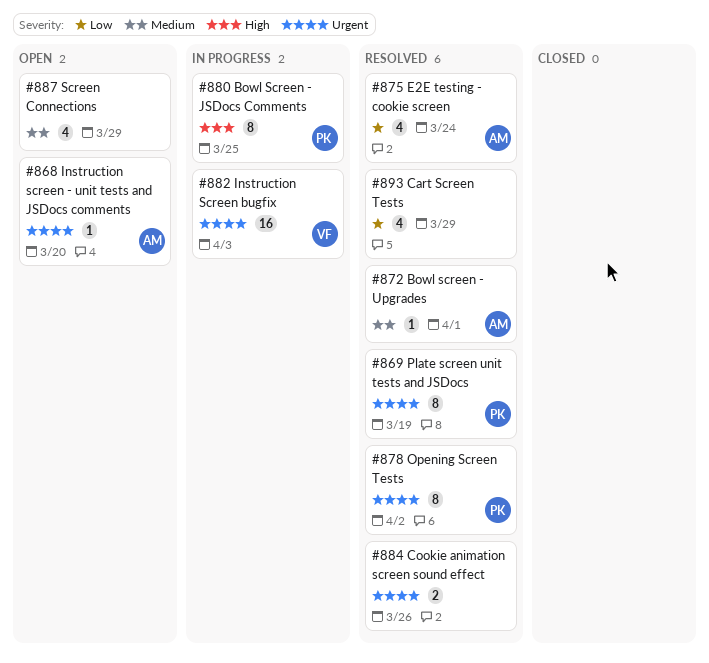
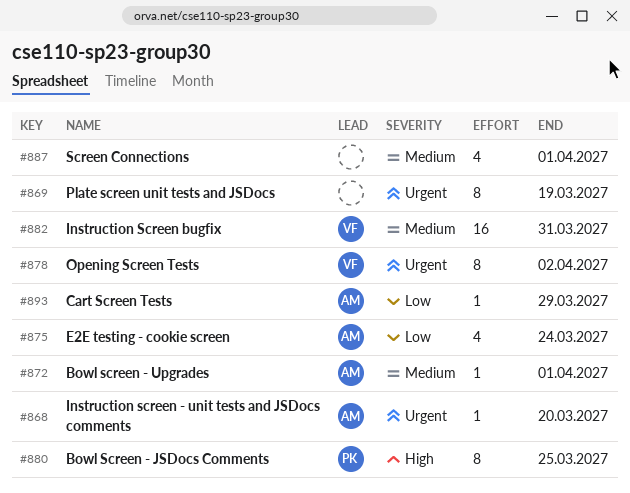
#869, owner: PK -> none
#878, owner: PK -> VF
#882, priority: Urgent -> Medium
#882, due: Apr 3 -> Mar 31
#884: present -> none
#887, due: Mar 29 -> Apr 1
#893, owner: none -> AM
#893, estimate: 4 -> 1

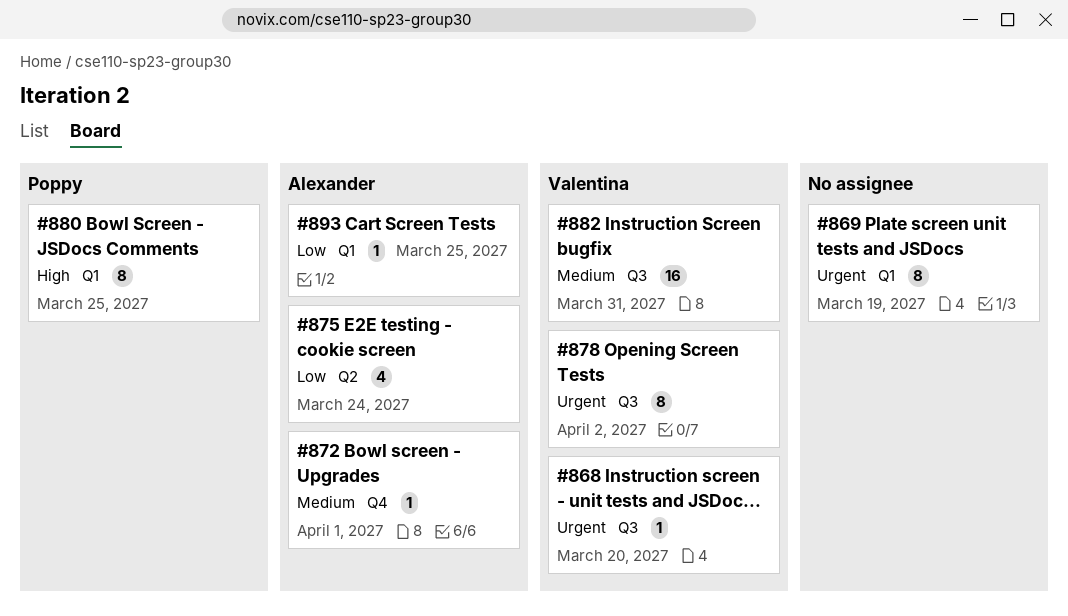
#868, owner: Alexander -> Valentina
#887: present -> none
#893, due: Mar 29 -> Mar 25

